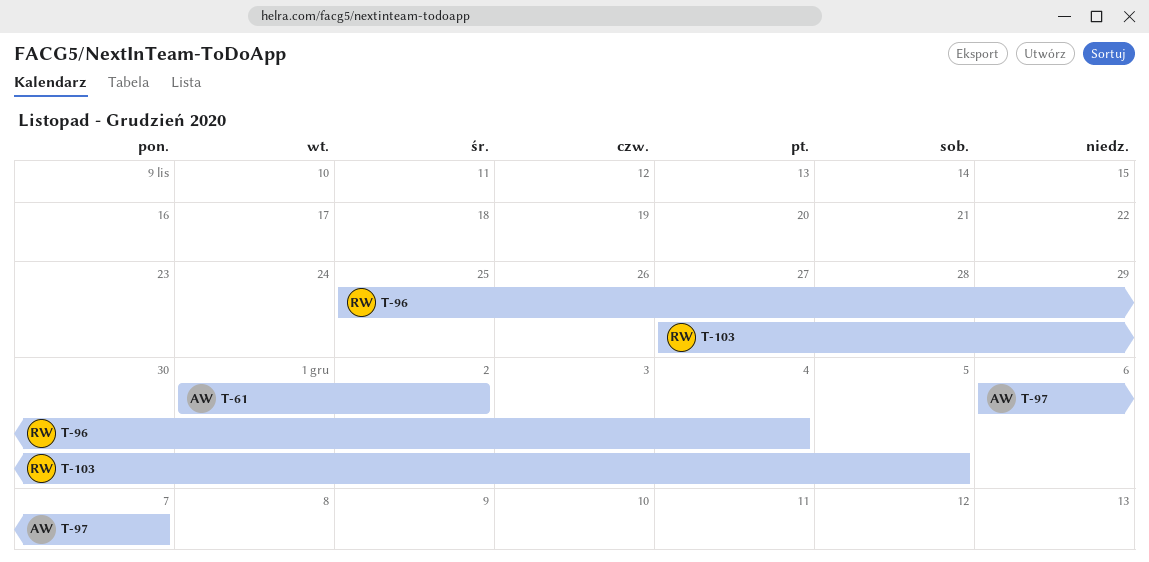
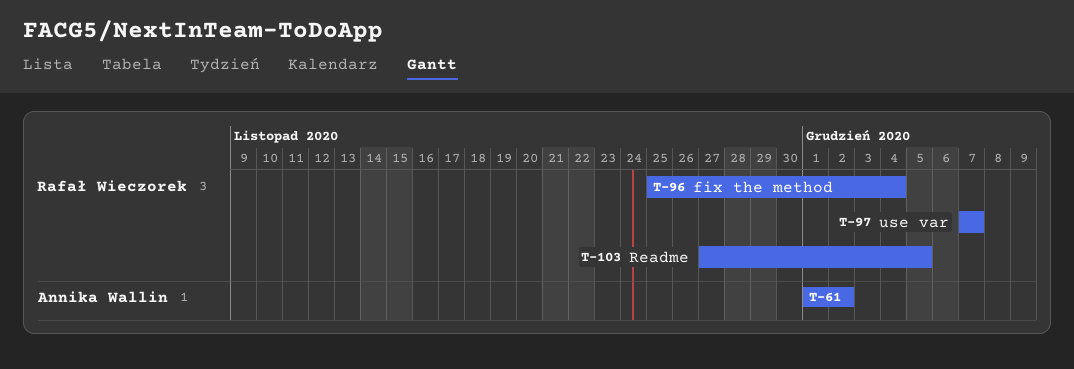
T-97, owner: Annika Wallin -> Rafał Wieczorek
T-97, start: Dec 6 -> Dec 7

